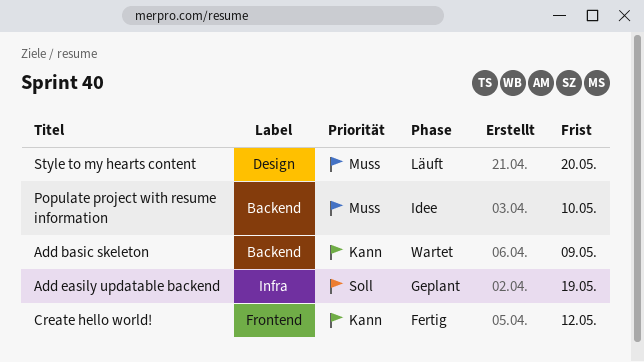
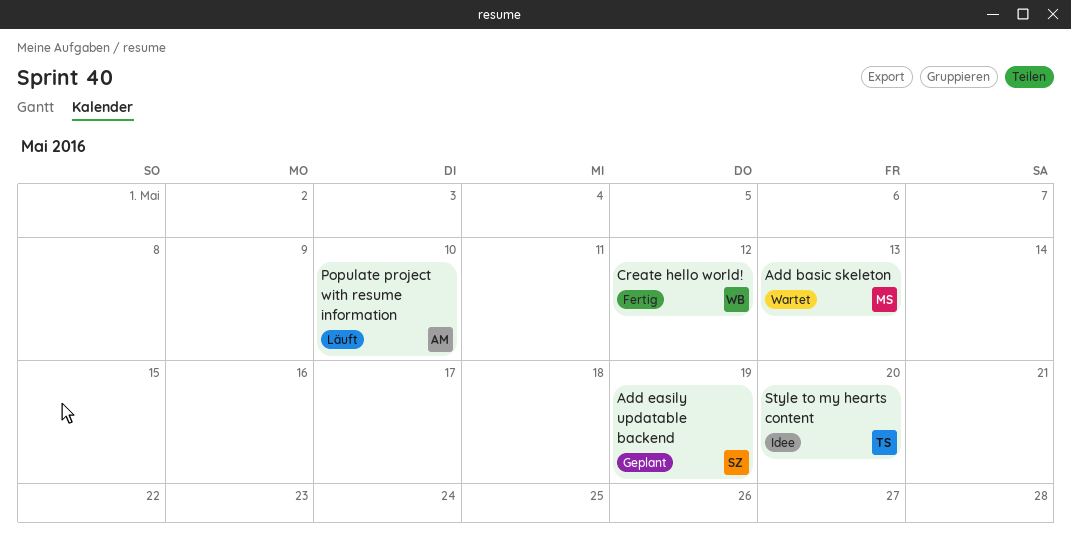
Add basic skeleton, due: May 9 -> May 13
Populate project with resume information, status: Idee -> Läuft
Style to my hearts content, status: Läuft -> Idee

